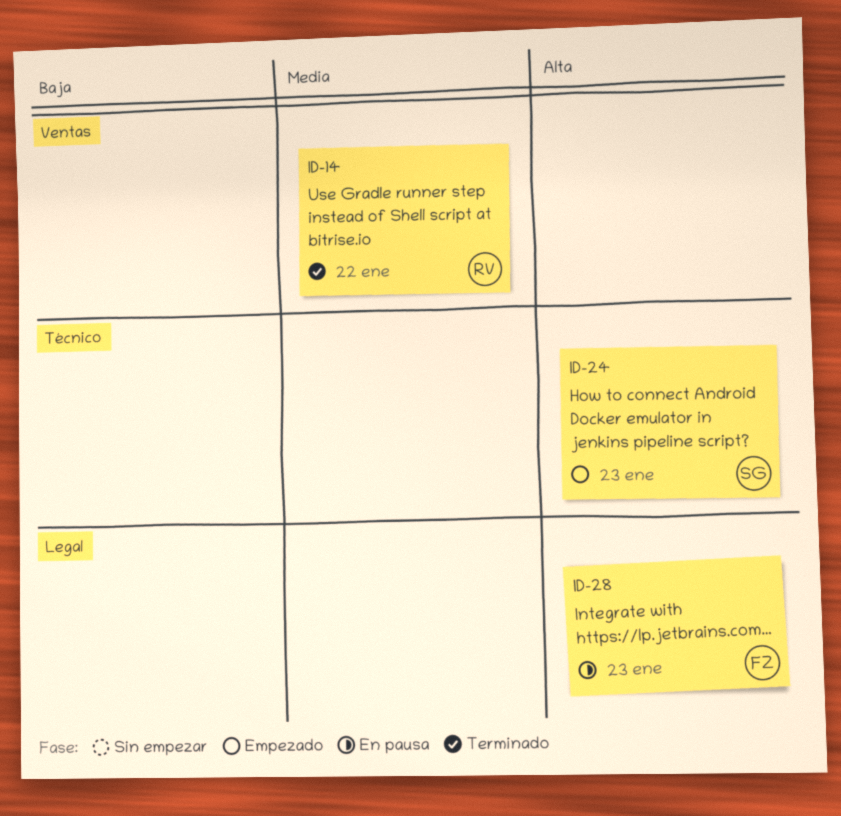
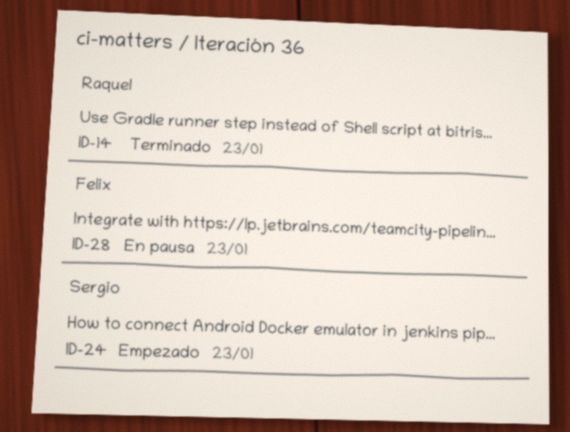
ID-14, due: Jan 22 -> Jan 23

